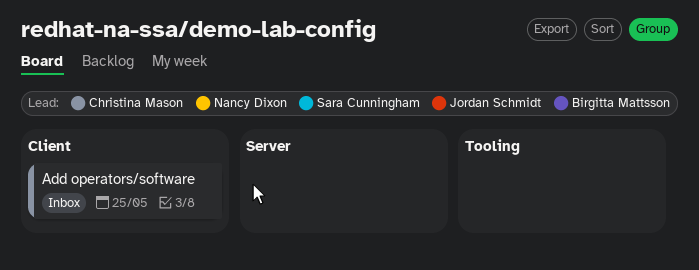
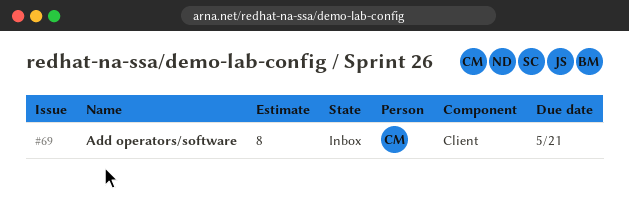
Add operators/software, due: May 25 -> May 21

